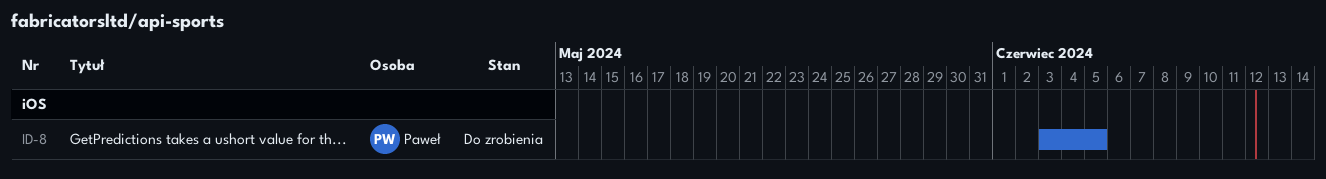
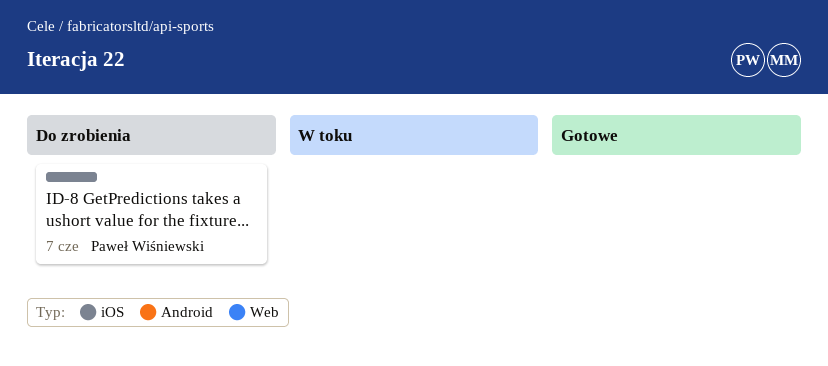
ID-8, due: Jun 5 -> Jun 7

